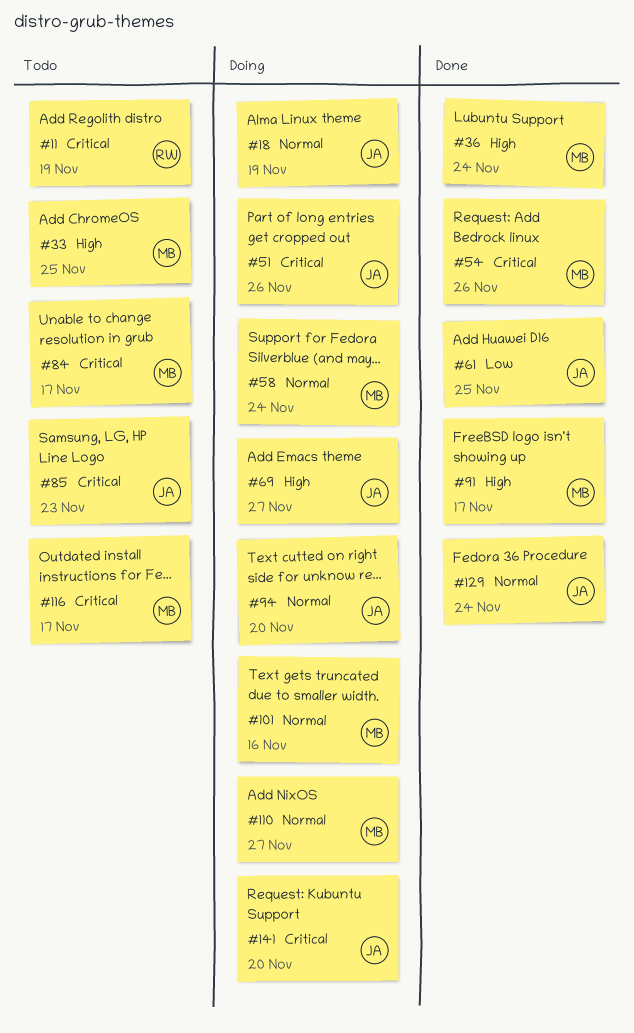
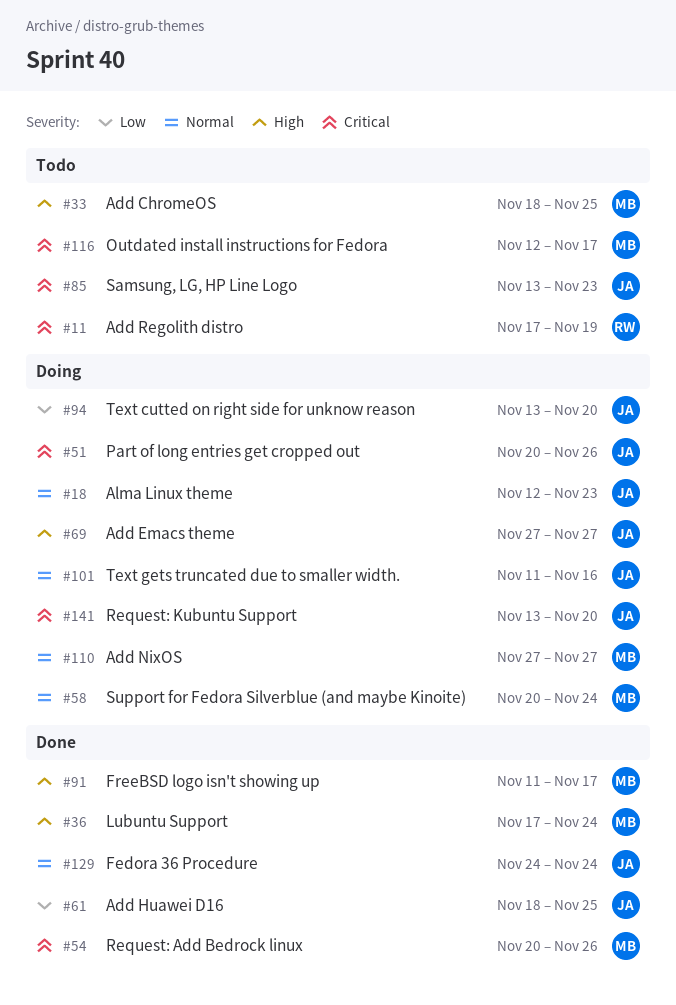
#18, due: Nov 19 -> Nov 23
#84: present -> none
#94, priority: Normal -> Low
#101, owner: MB -> JA

